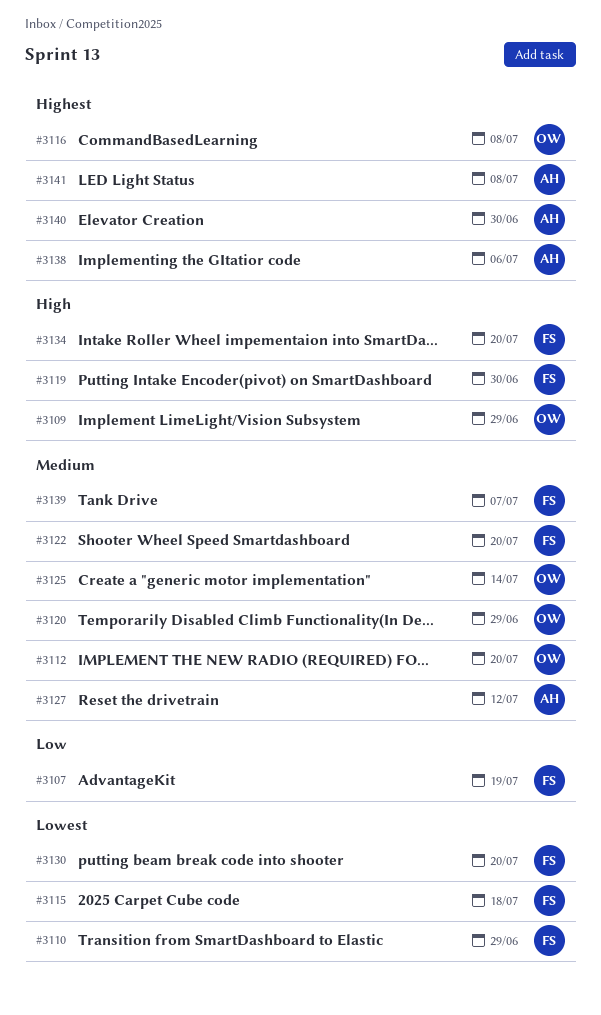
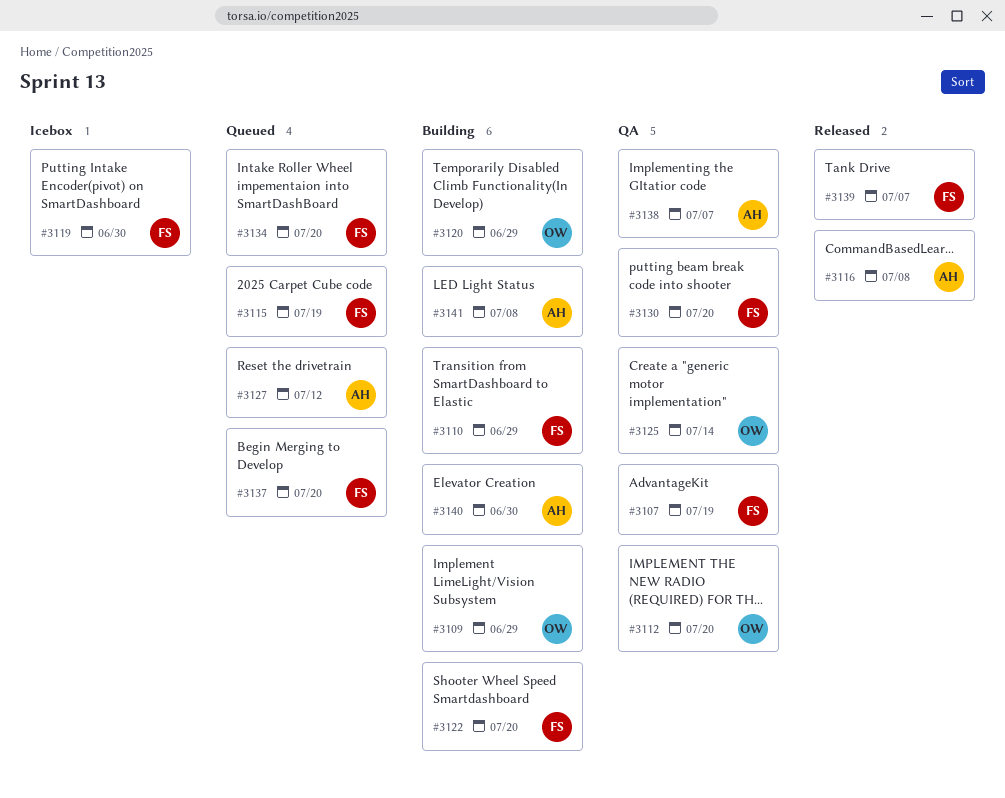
#3115, due: Jul 18 -> Jul 19
#3116, owner: OW -> AH
#3137: none -> present
#3138, due: Jul 6 -> Jul 7

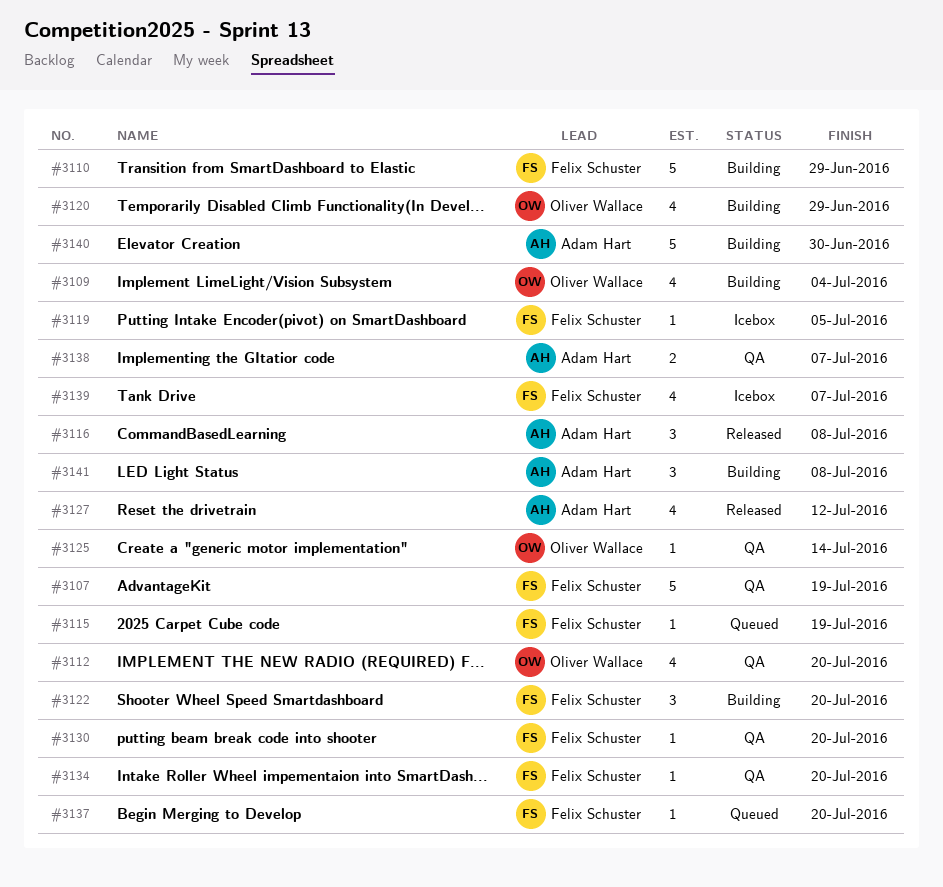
#3109, due: Jun 29 -> Jul 4
#3119, due: Jun 30 -> Jul 5
#3127, status: Queued -> Released
#3134, status: Queued -> QA
#3139, status: Released -> Icebox

